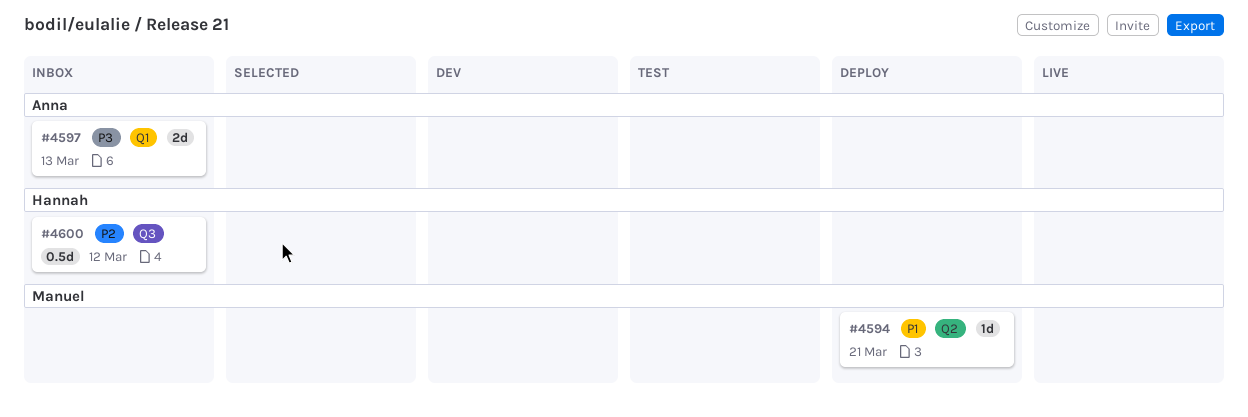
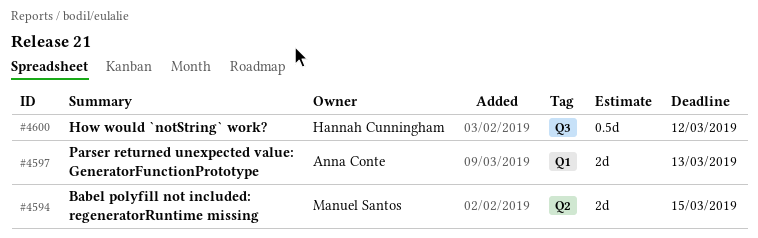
#4594, estimate: 1d -> 2d
#4594, due: Mar 21 -> Mar 15

